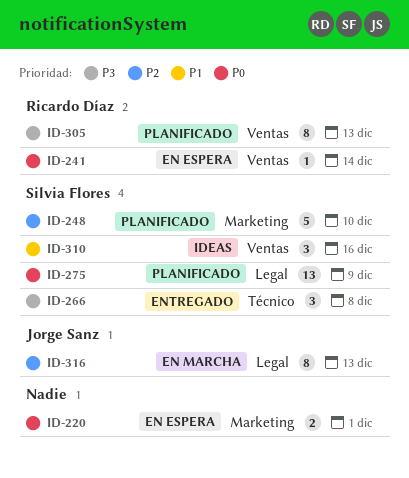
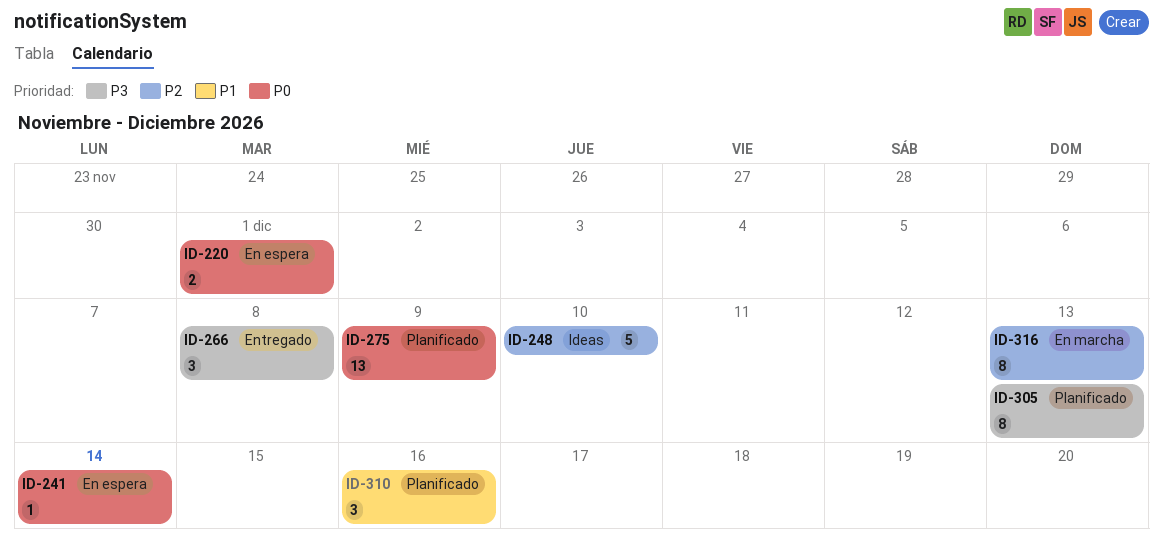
ID-248, status: Planificado -> Ideas
ID-310, status: Ideas -> Planificado

